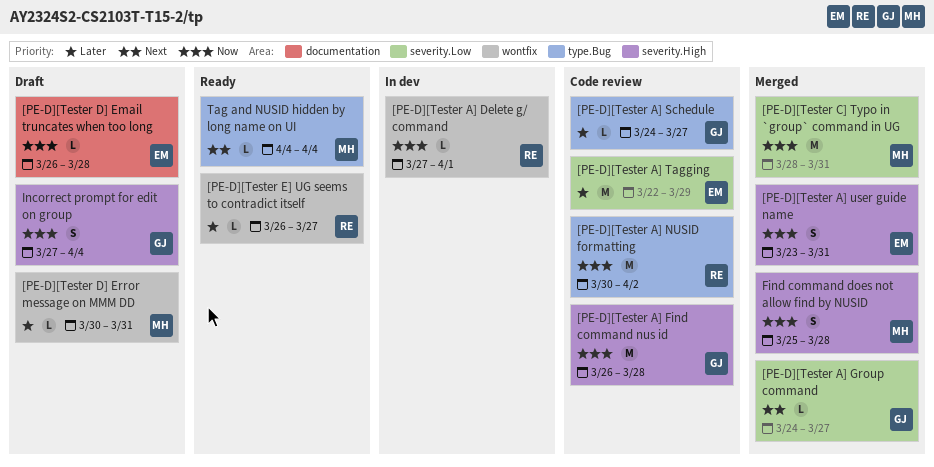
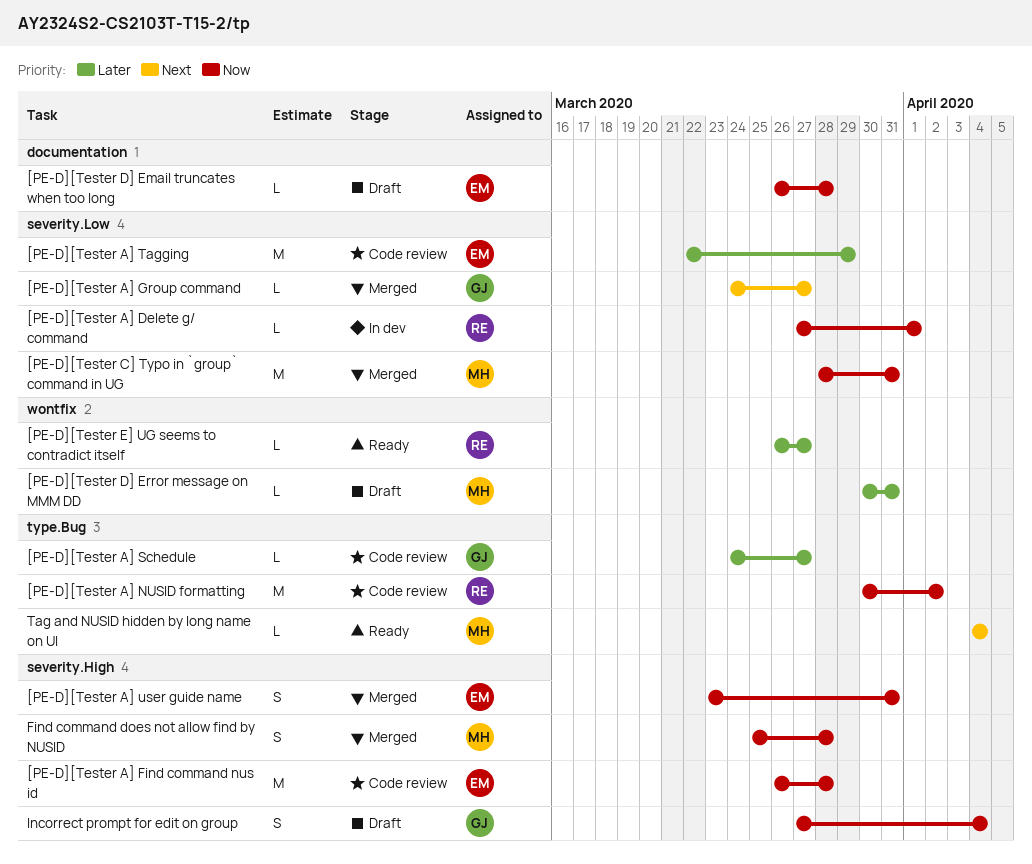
[PE-D][Tester A] Delete g/ command, label: wontfix -> severity.Low
[PE-D][Tester A] Find command nus id, owner: GJ -> EM

